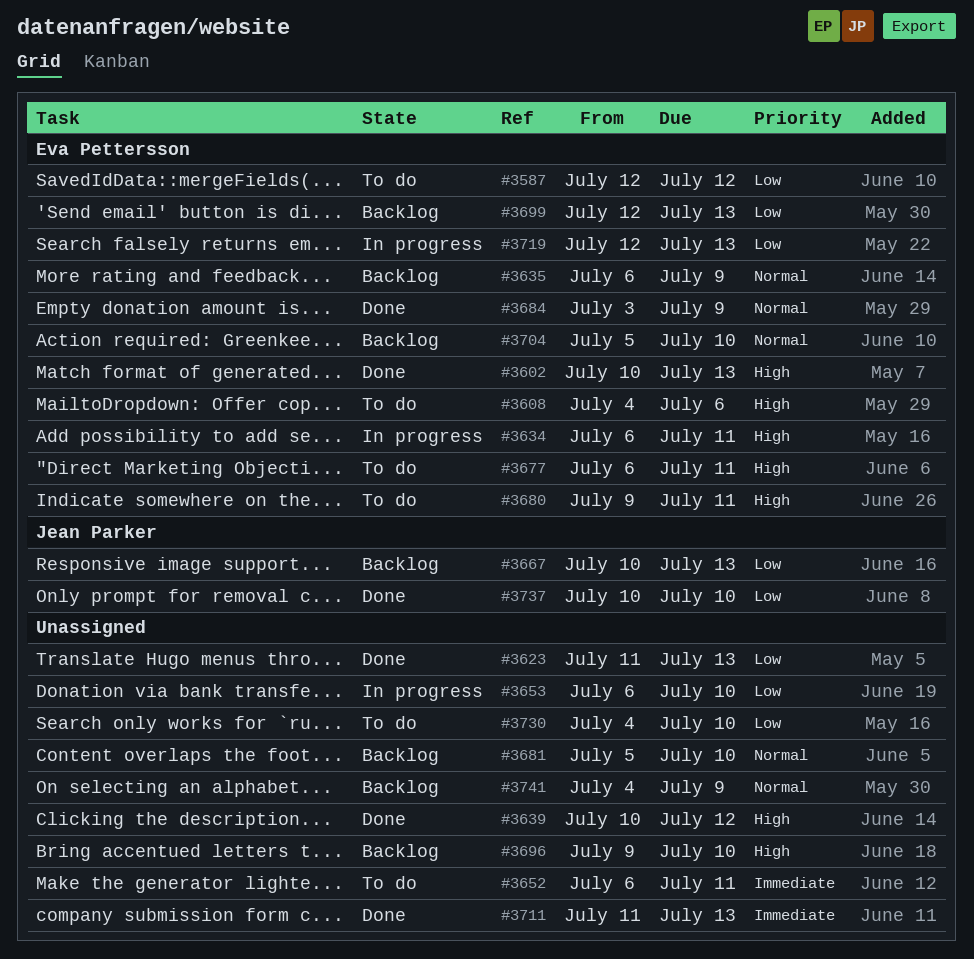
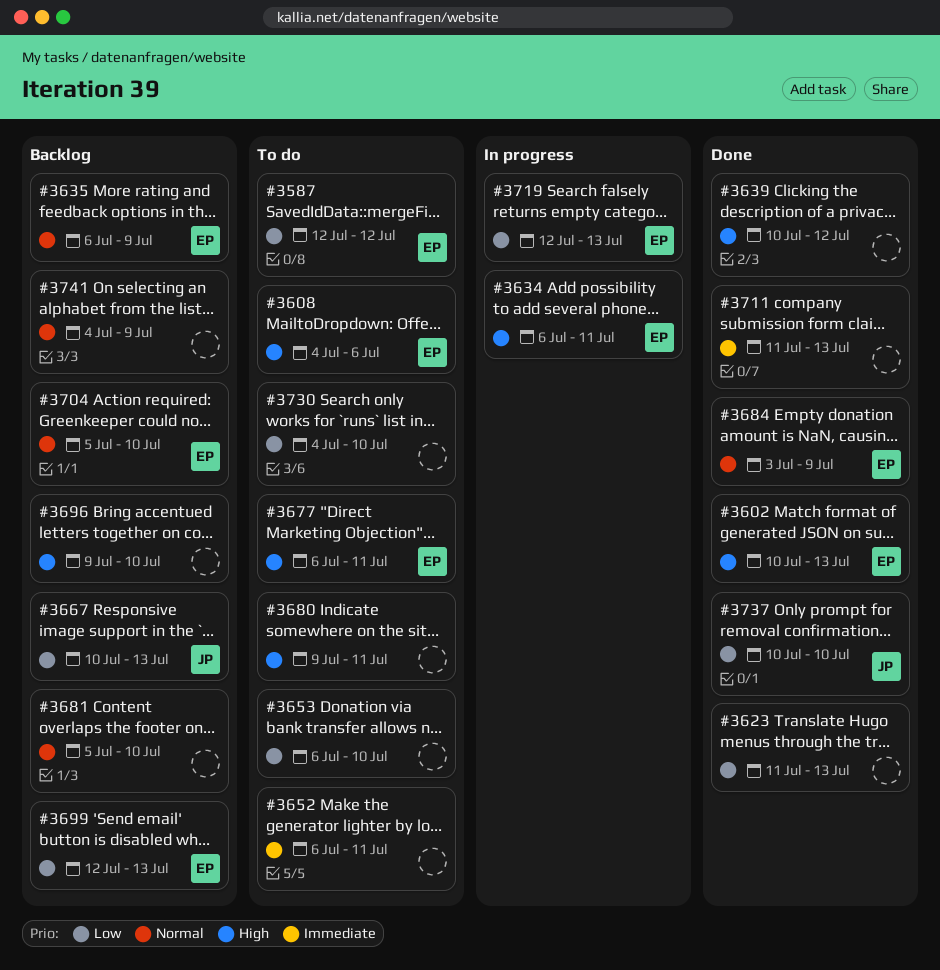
#3653, status: In progress -> To do
#3680, owner: Eva Pettersson -> none

